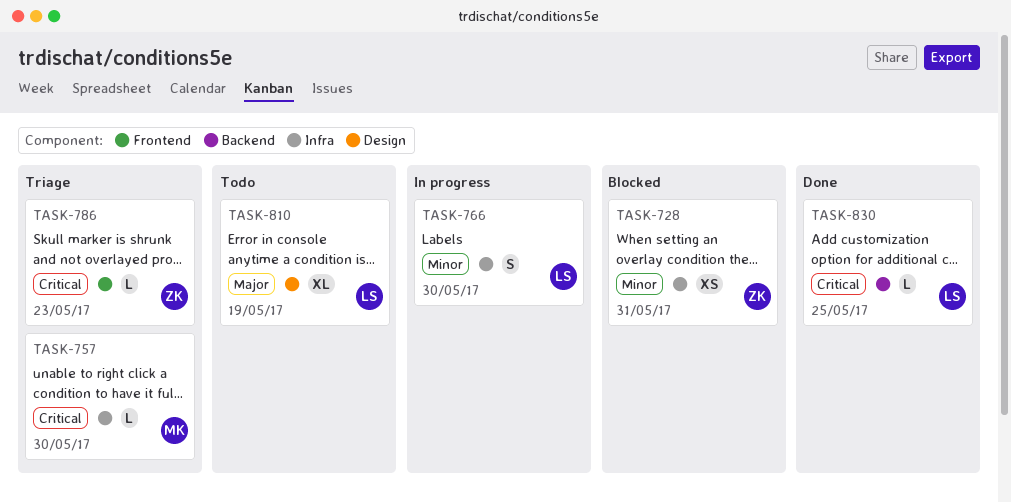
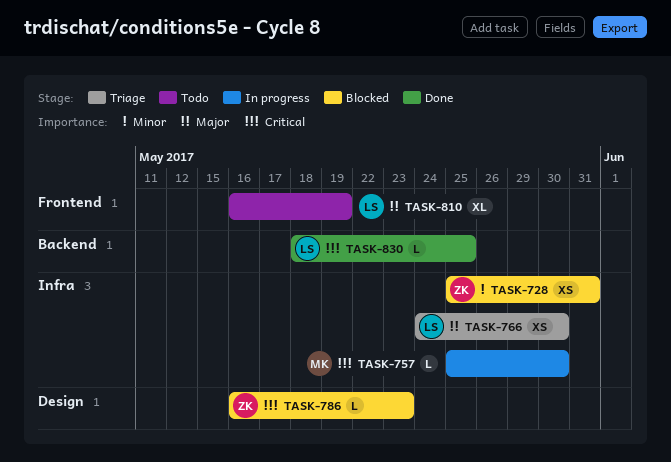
TASK-757, status: Triage -> In progress
TASK-766, status: In progress -> Triage
TASK-766, priority: Minor -> Major
TASK-766, estimate: S -> XS
TASK-786, status: Triage -> Blocked
TASK-786, label: Frontend -> Design
TASK-810, label: Design -> Frontend

